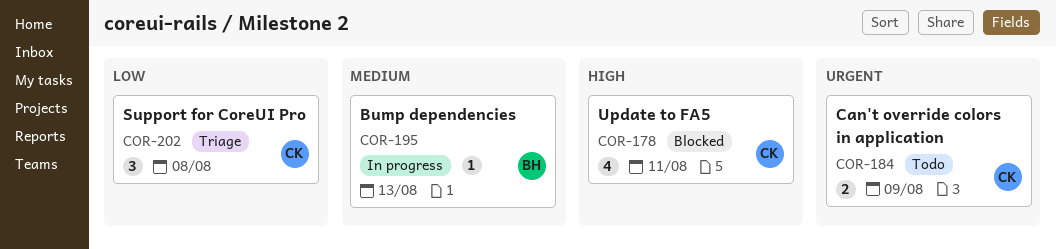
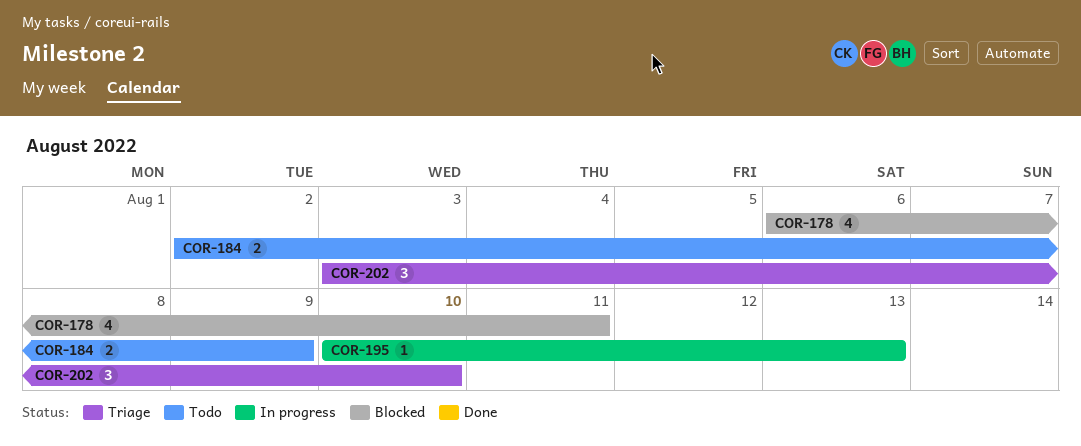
COR-202, due: Aug 8 -> Aug 10

